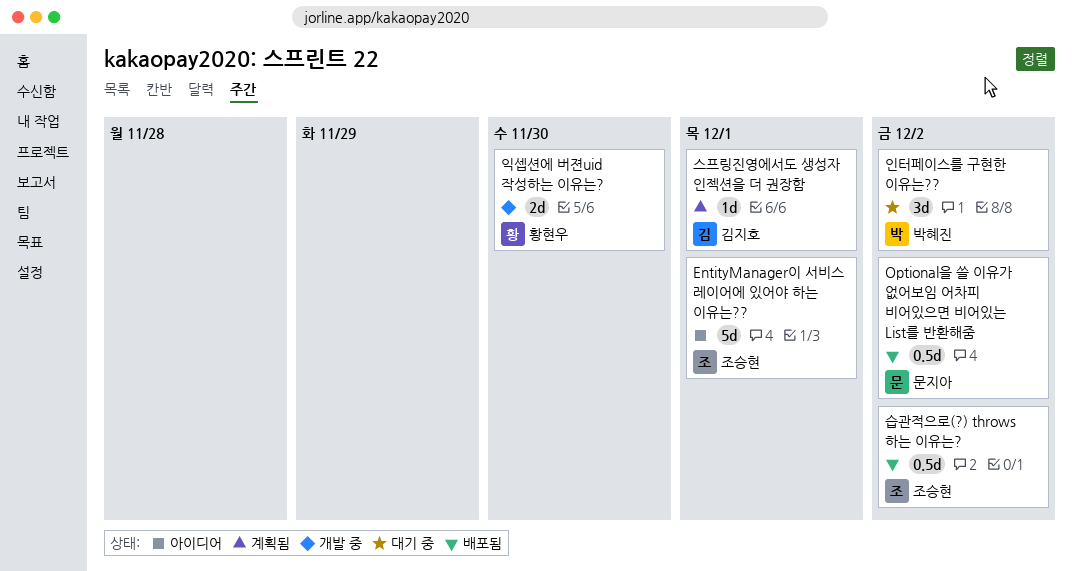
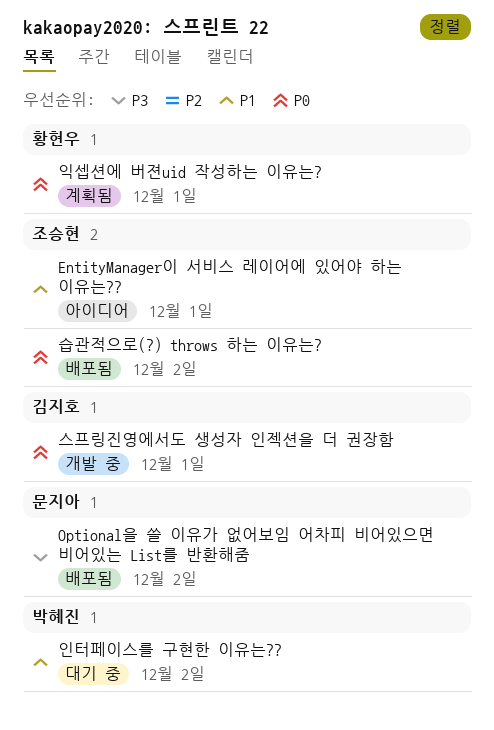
스프링진영에서도 생성자 인젝션을 더 권장함, status: 계획됨 -> 개발 중
익셉션에 버젼uid 작성하는 이유는?, status: 개발 중 -> 계획됨
익셉션에 버젼uid 작성하는 이유는?, due: Nov 30 -> Dec 1

